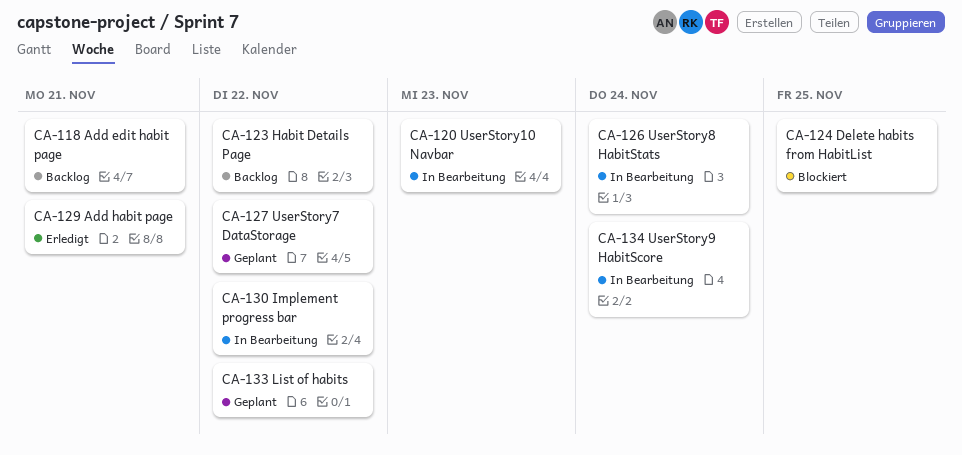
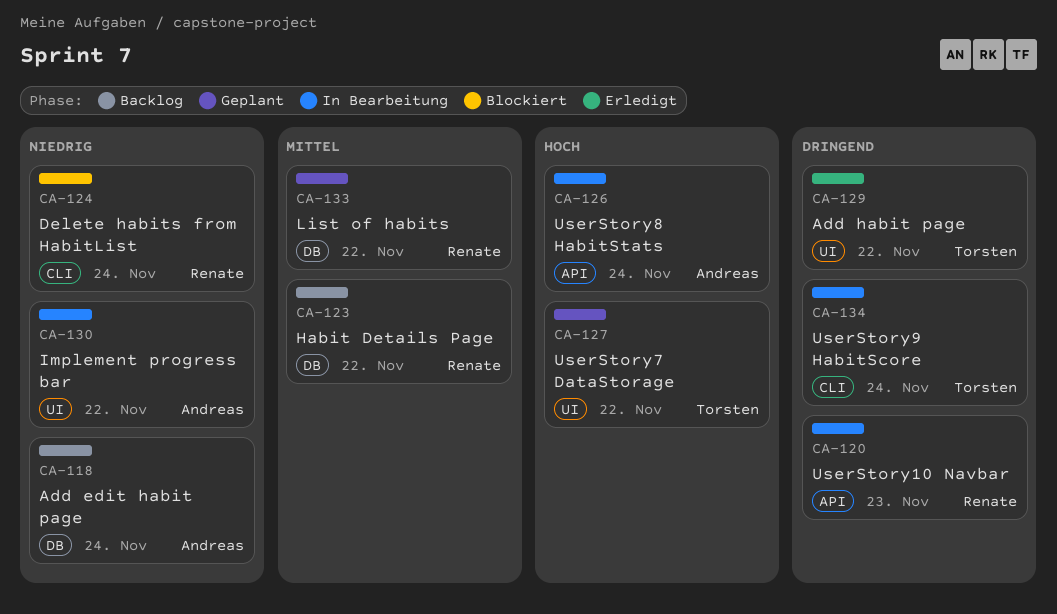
CA-118, due: Nov 21 -> Nov 24
CA-124, due: Nov 25 -> Nov 24
CA-129, due: Nov 21 -> Nov 22

